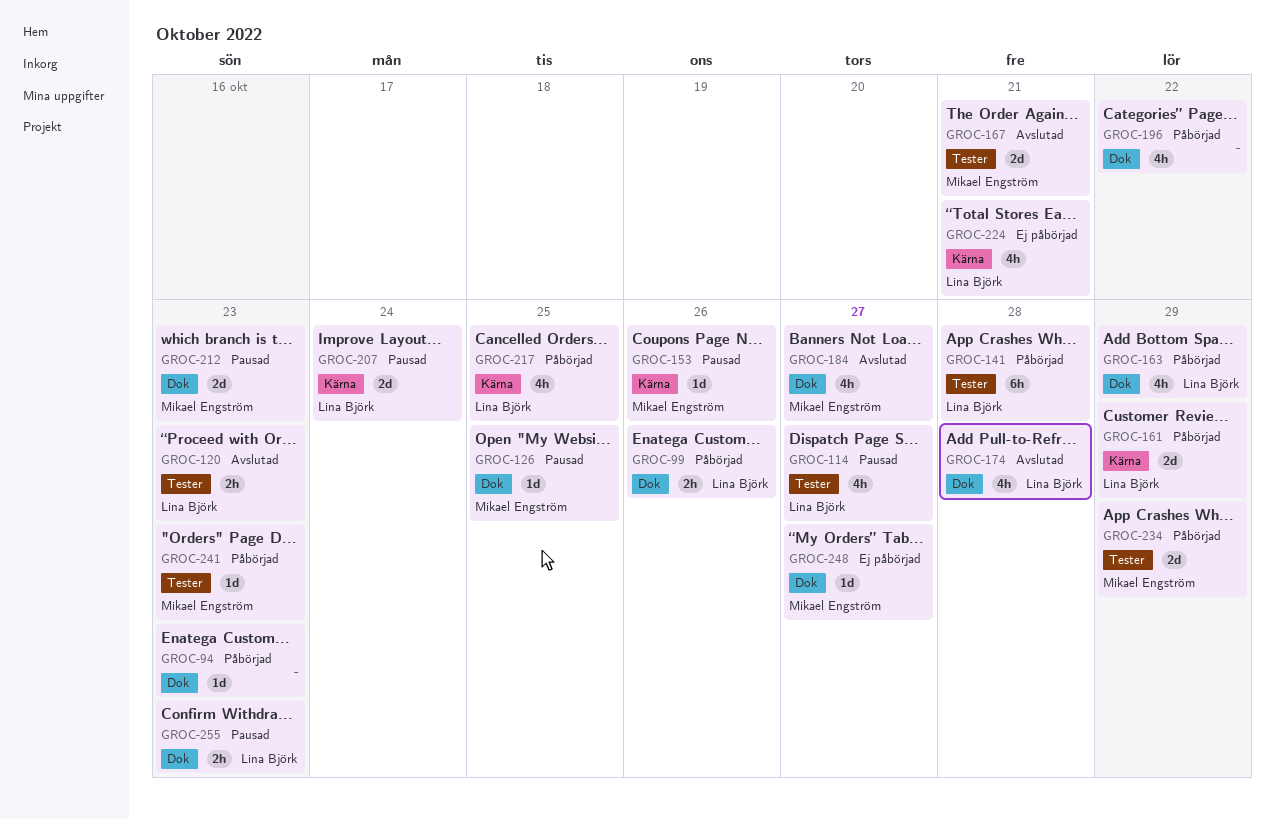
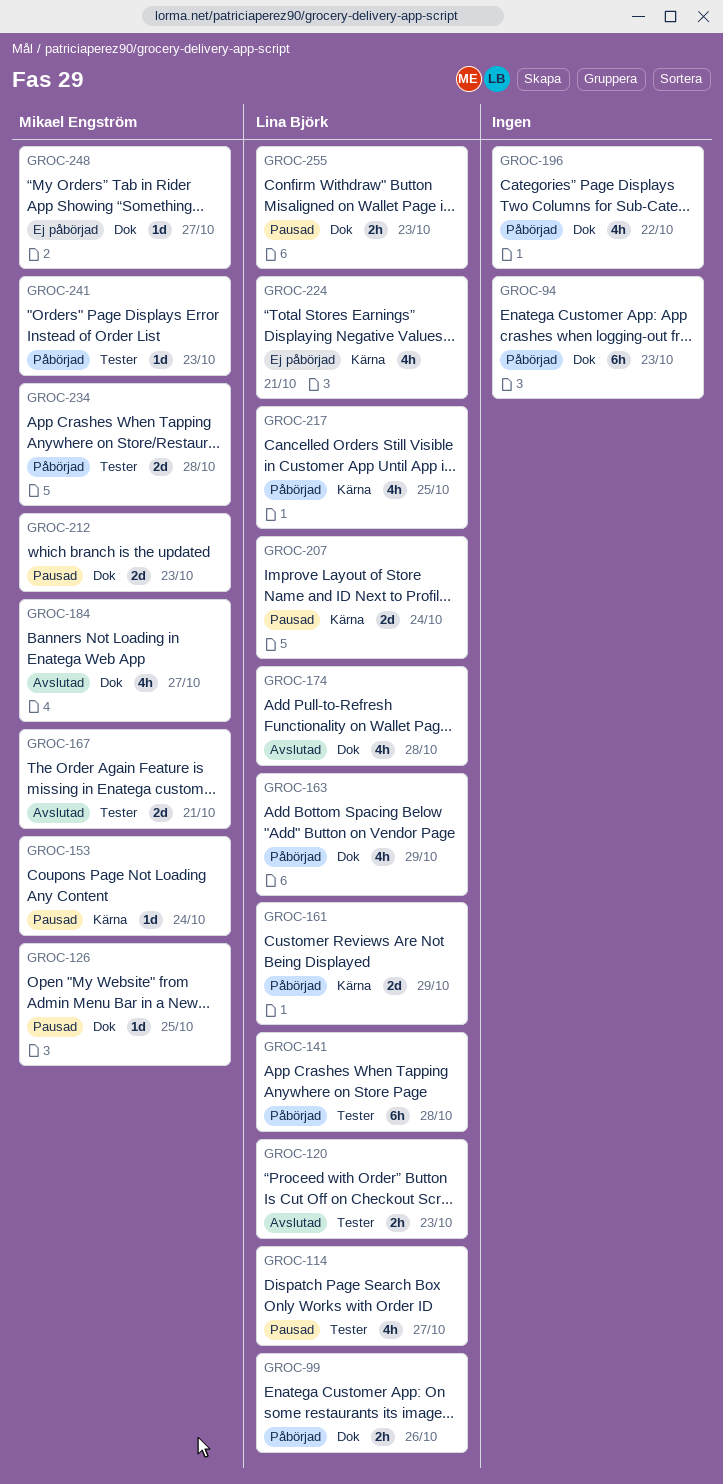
GROC-94, estimate: 1d -> 6h
GROC-153, due: Oct 26 -> Oct 24
GROC-234, due: Oct 29 -> Oct 28

